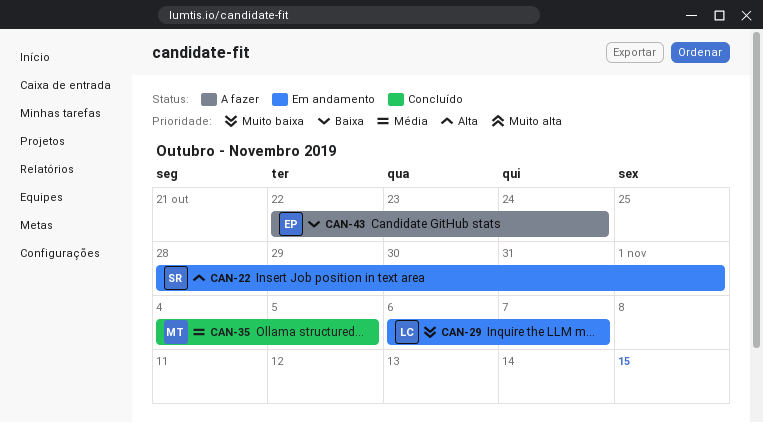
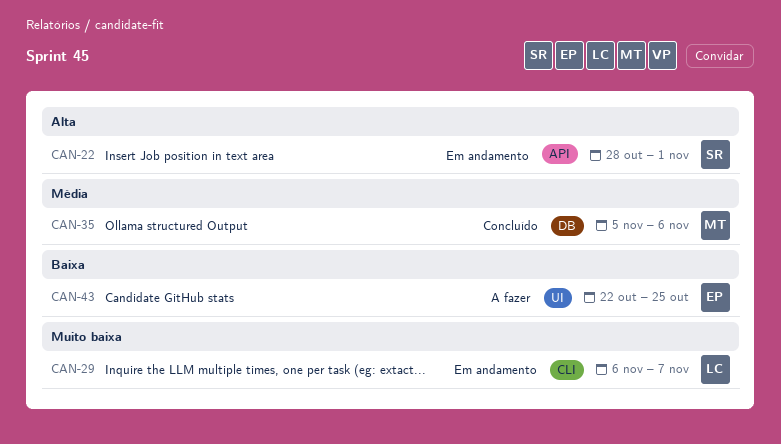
CAN-35, start: Nov 4 -> Nov 5
CAN-35, due: Nov 5 -> Nov 6
CAN-43, due: Oct 24 -> Oct 25

